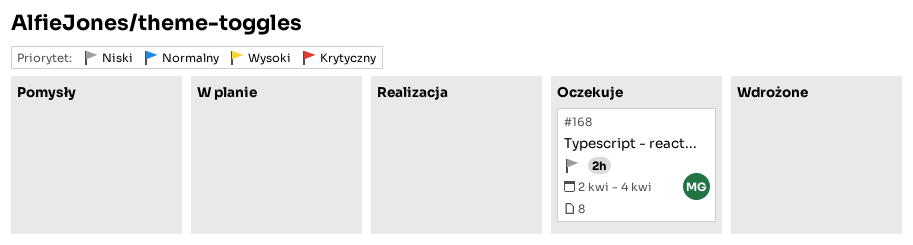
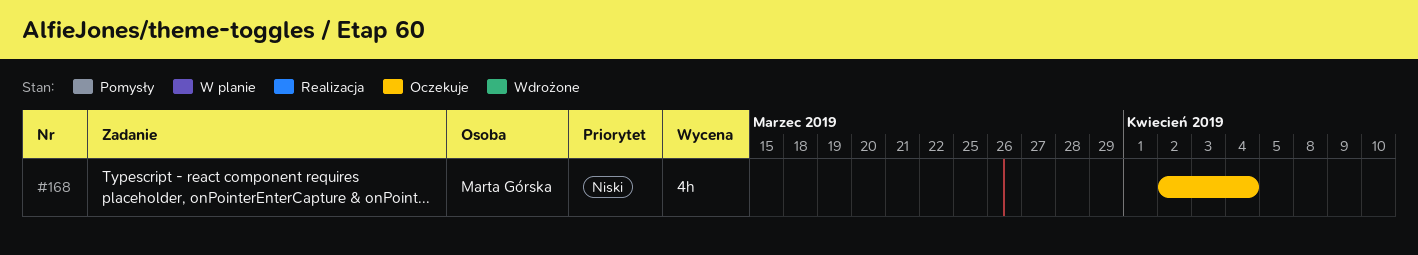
#168, estimate: 2h -> 4h

